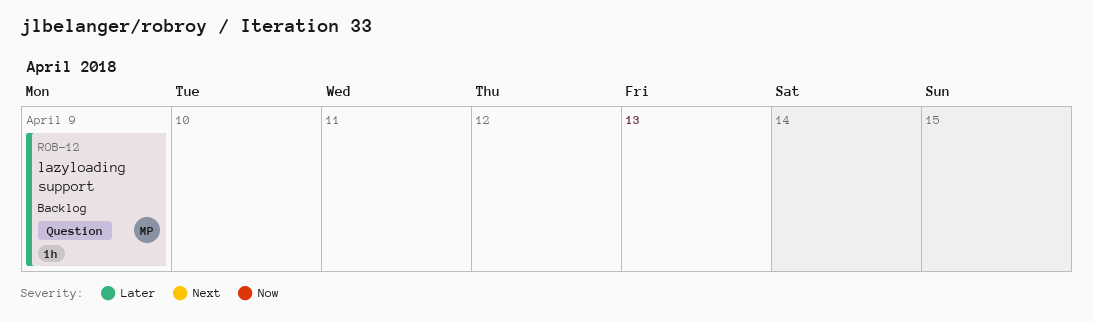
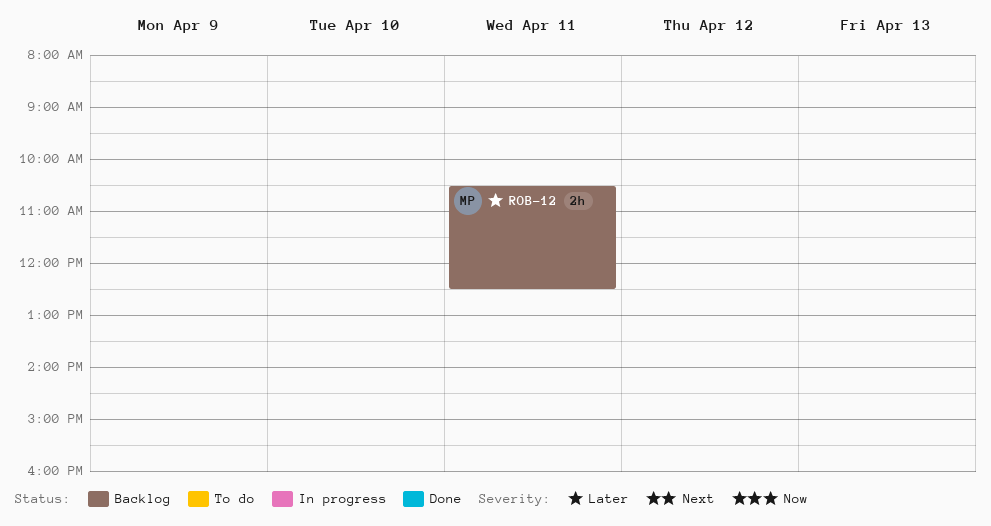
ROB-12, estimate: 1h -> 2h
ROB-12, day: Apr 9 -> Apr 11

